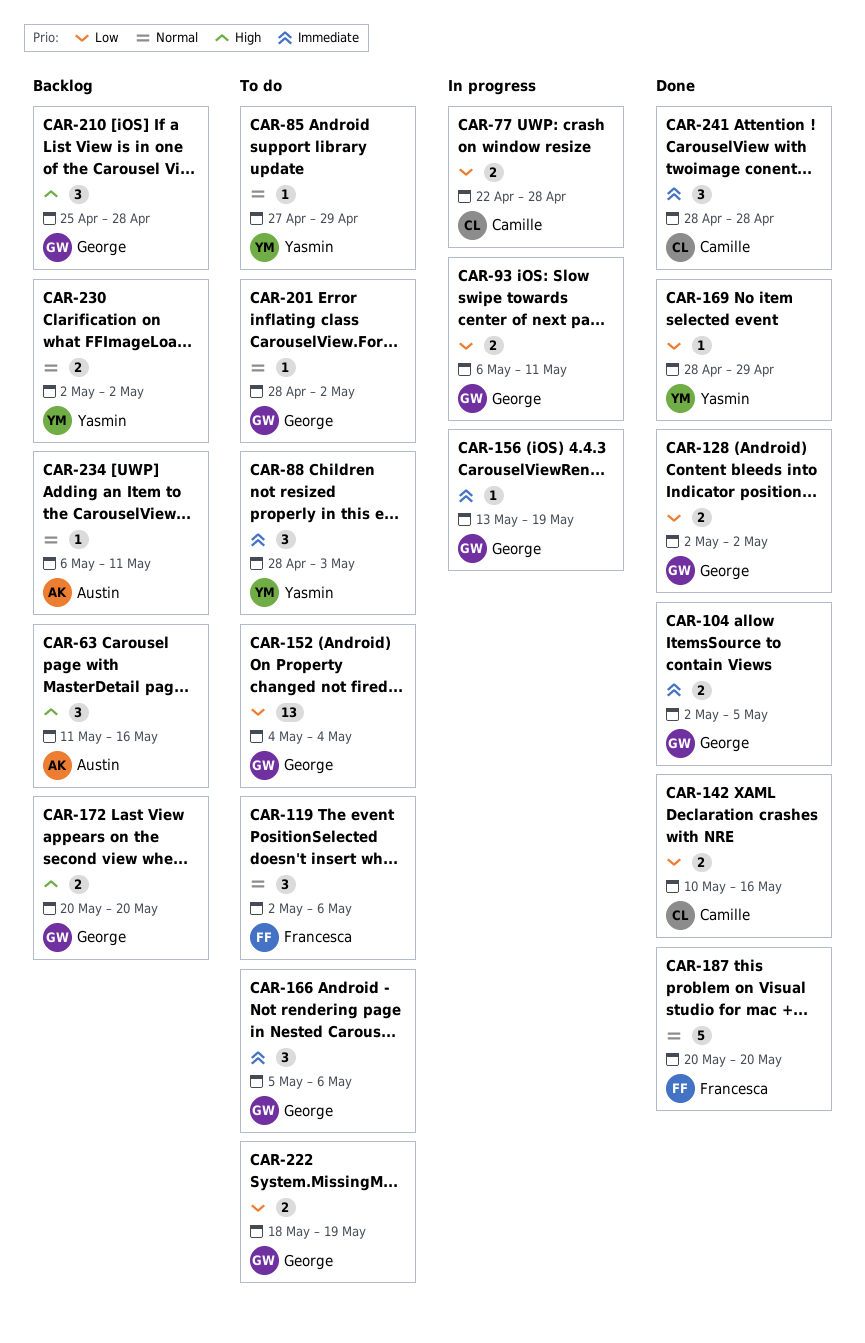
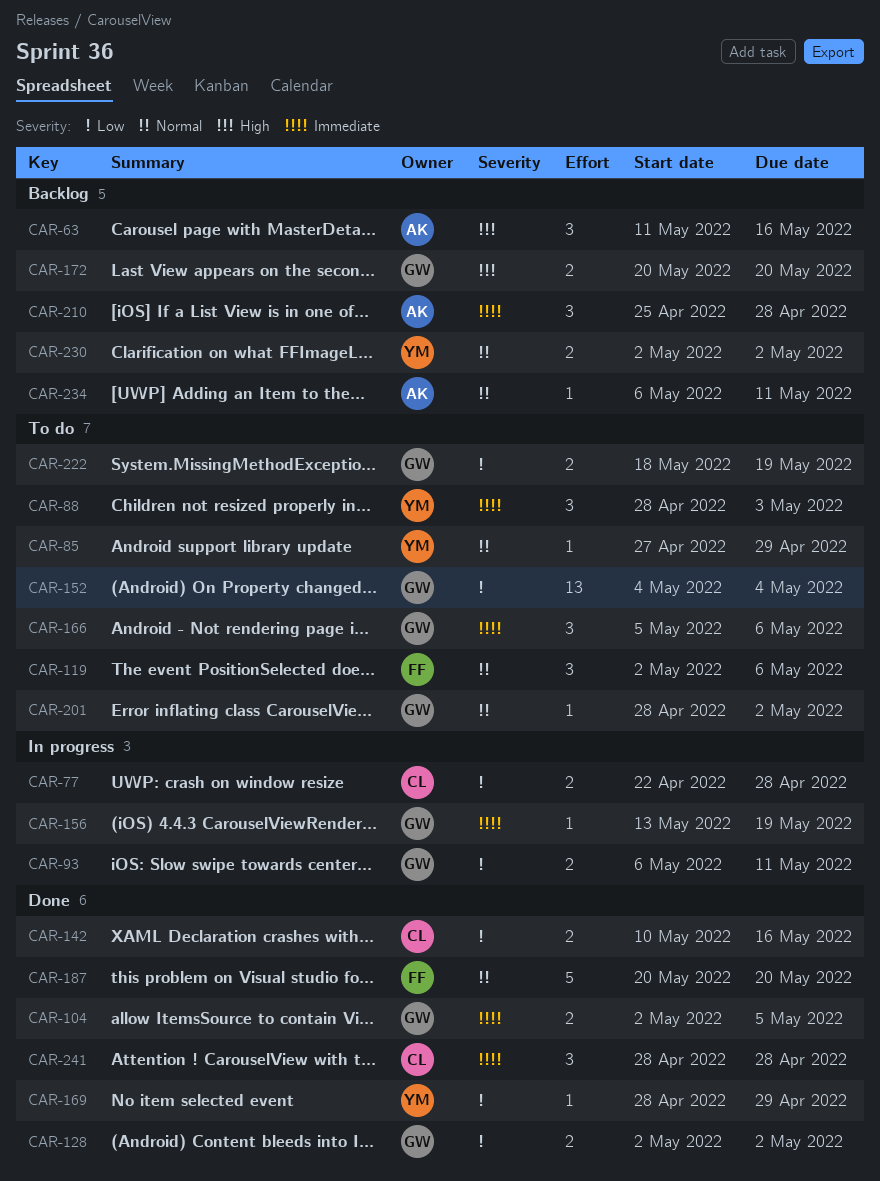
CAR-210, owner: George -> Austin
CAR-210, priority: High -> Immediate

